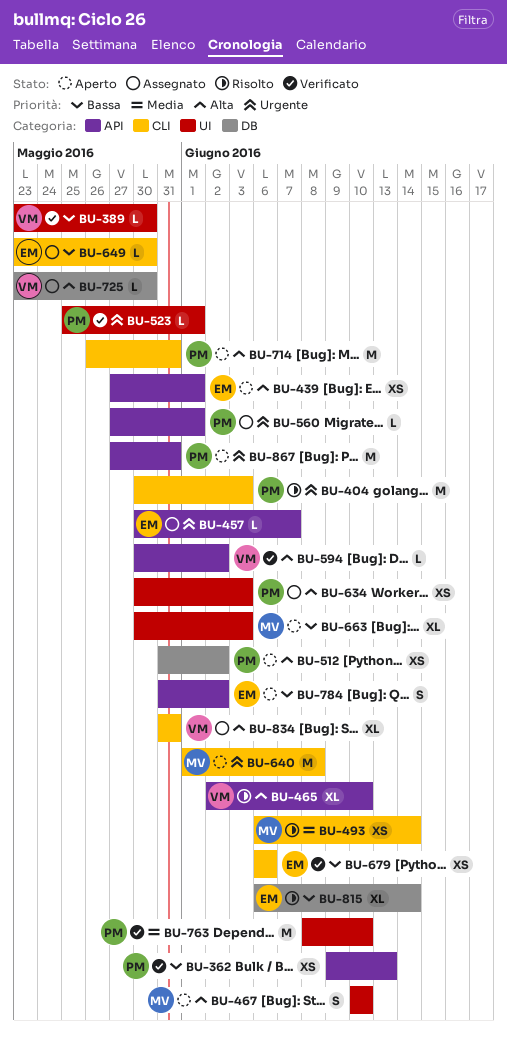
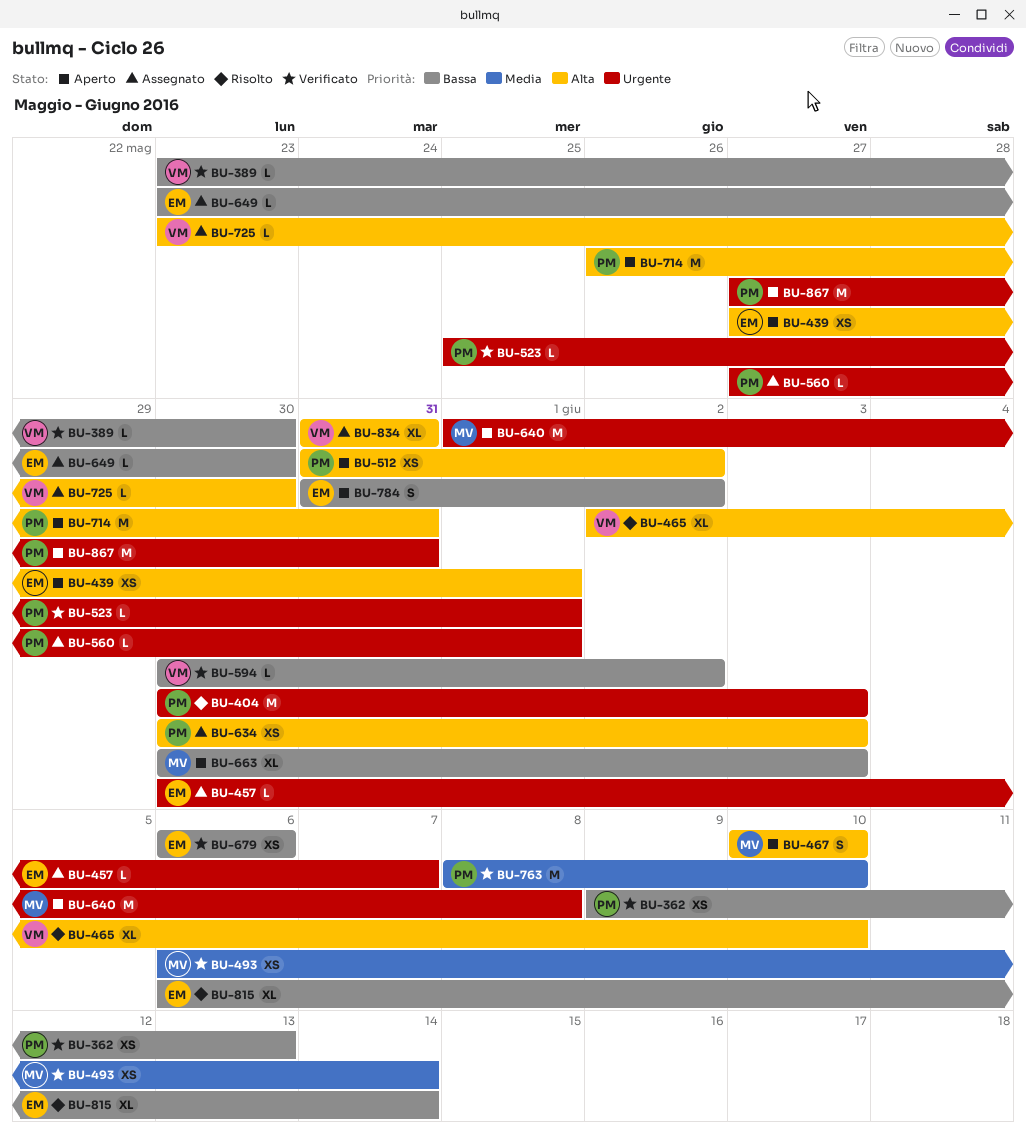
BU-493, status: Risolto -> Verificato
BU-594, priority: Alta -> Bassa

